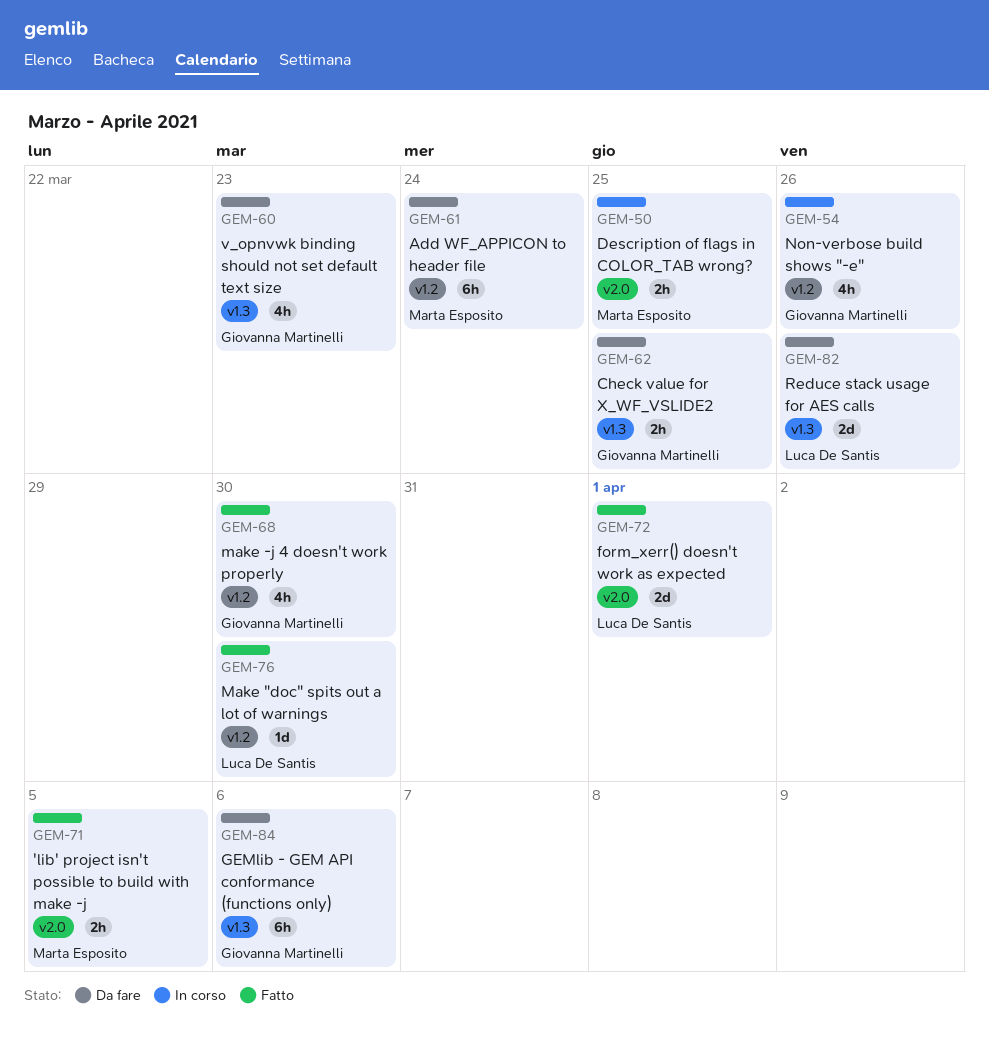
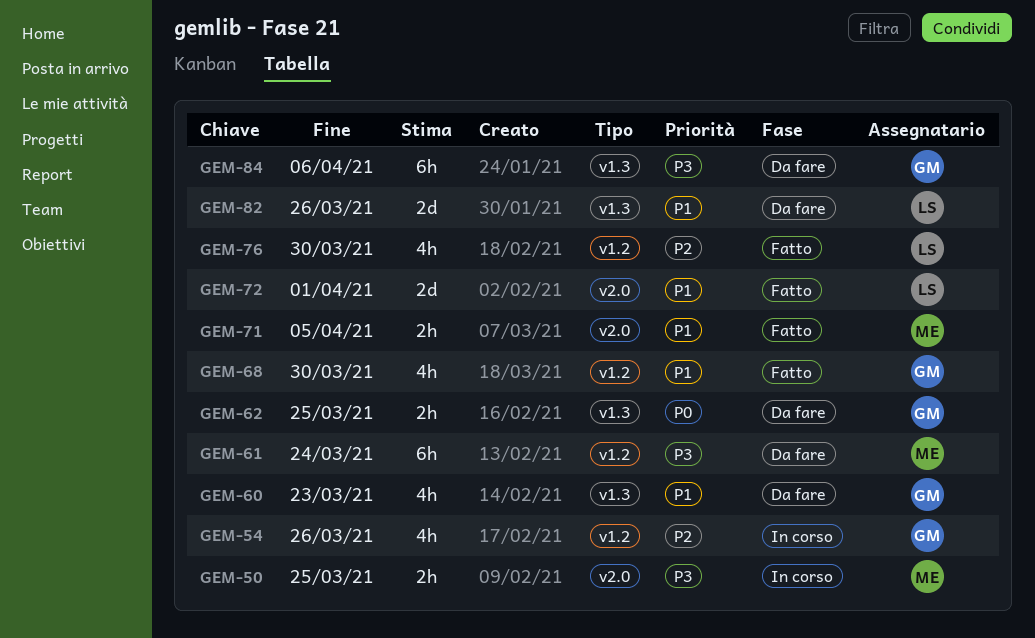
GEM-76, estimate: 1d -> 4h

